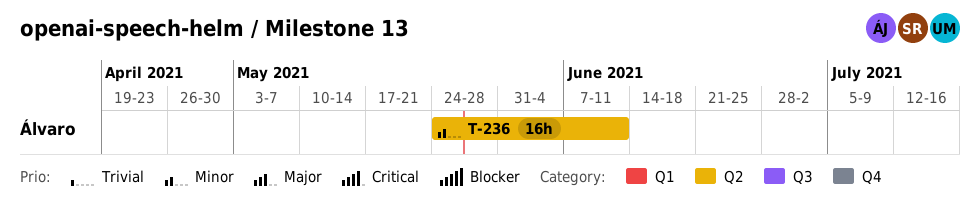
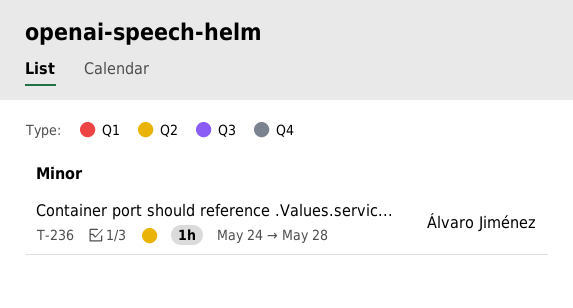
T-236, estimate: 16h -> 1h
T-236, due: Jun 11 -> May 28

